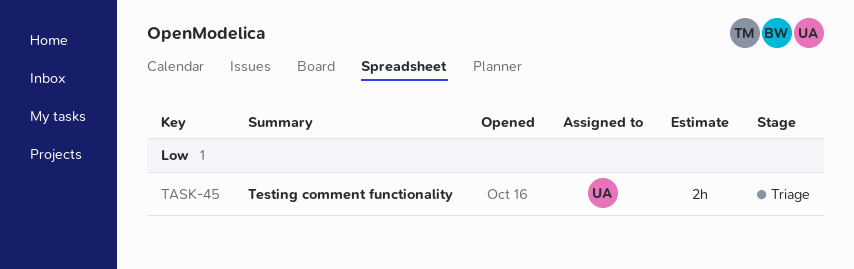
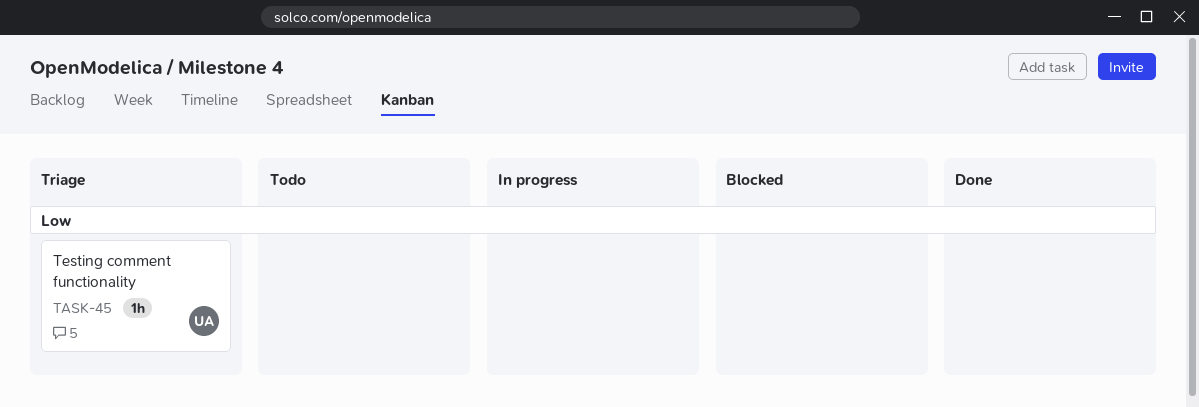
TASK-45, estimate: 2h -> 1h

